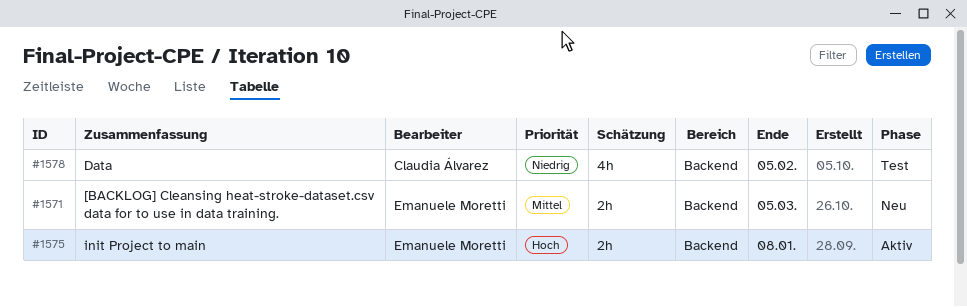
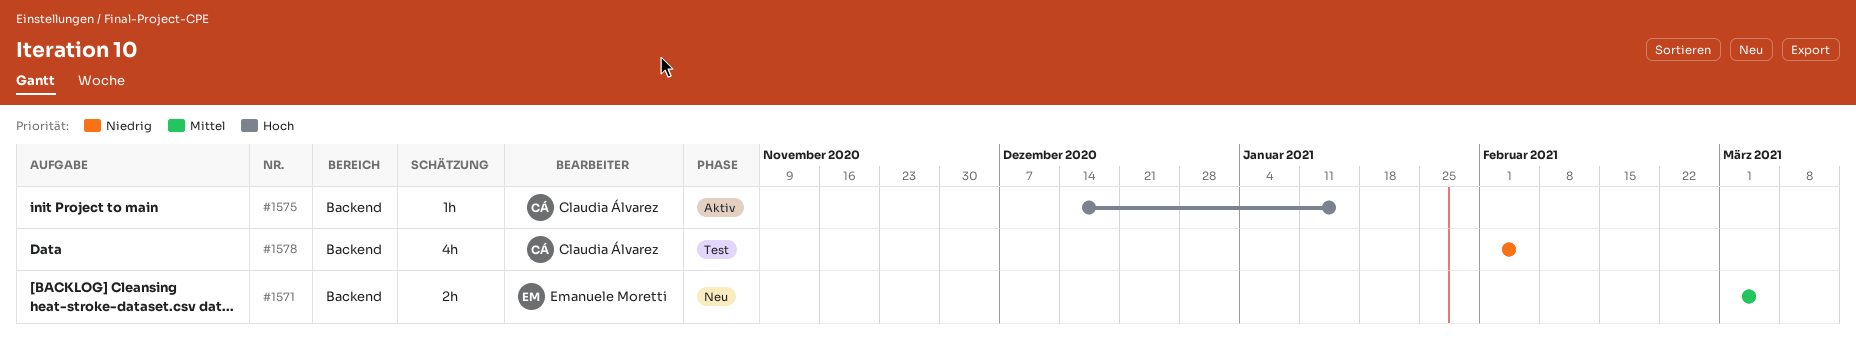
#1575, owner: Emanuele Moretti -> Claudia Álvarez
#1575, estimate: 2h -> 1h
#1575, due: Jan 8 -> Jan 15

